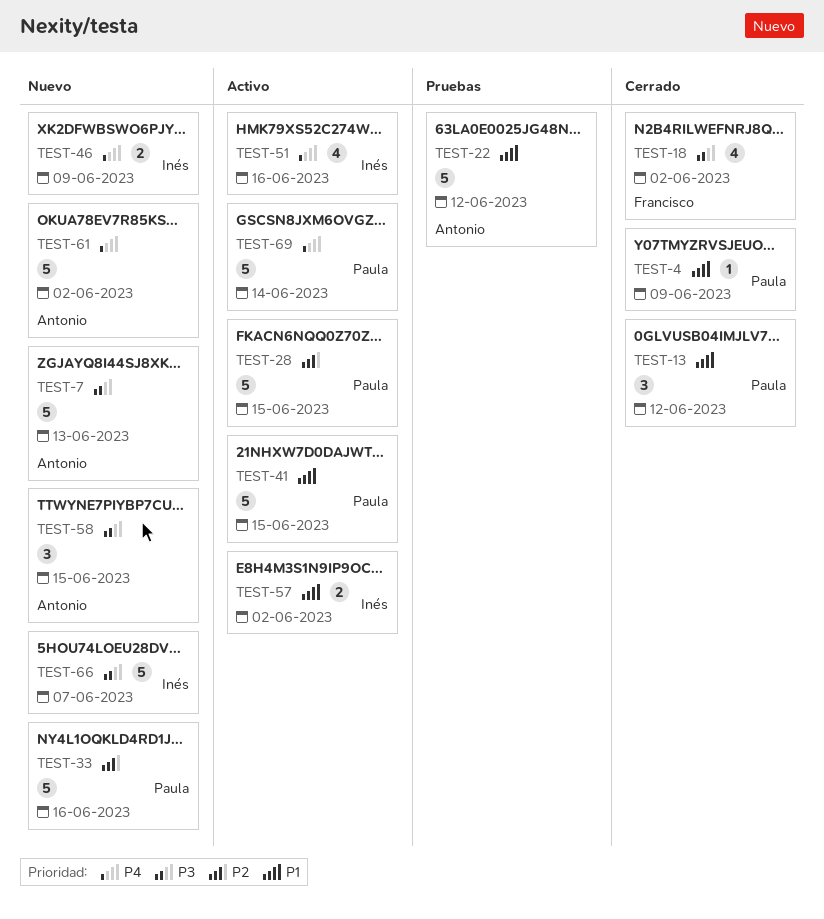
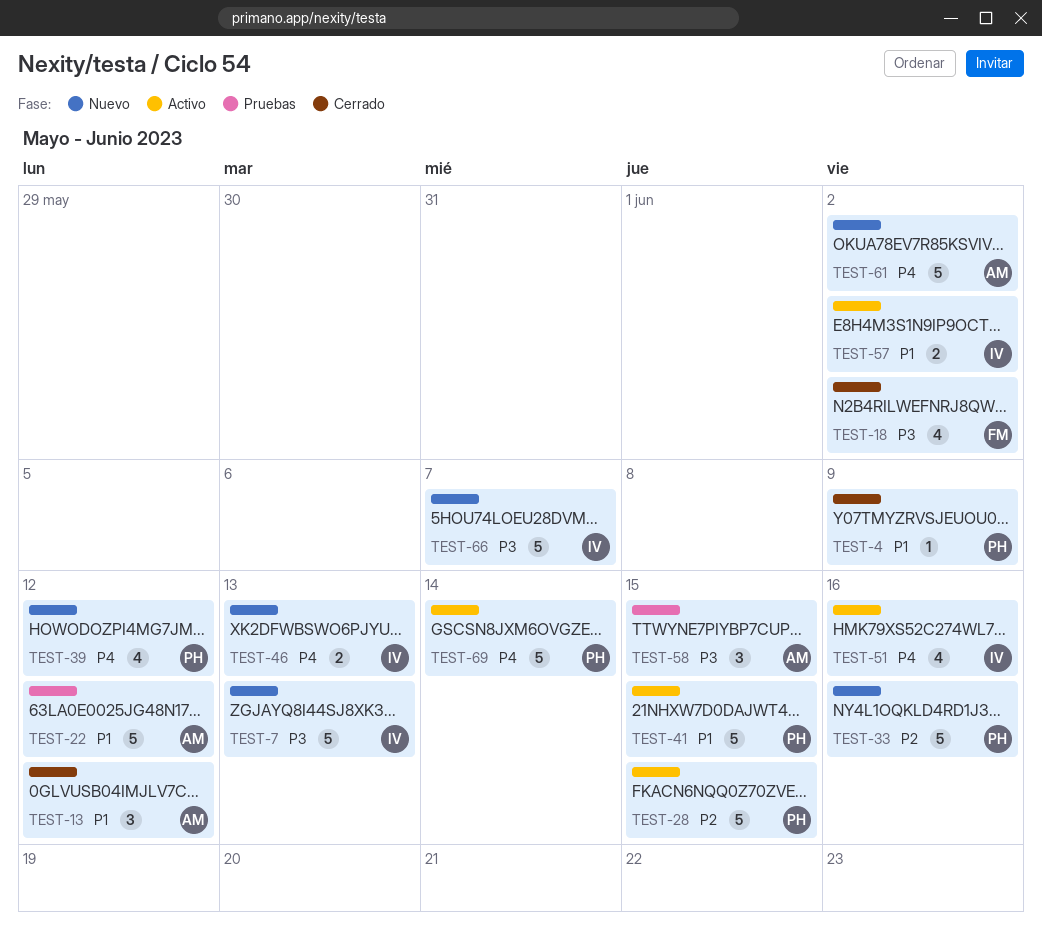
TEST-7, owner: Antonio -> Inés
TEST-13, owner: Paula -> Antonio
TEST-39: none -> present
TEST-46, due: Jun 9 -> Jun 13
TEST-58, status: Nuevo -> Pruebas

